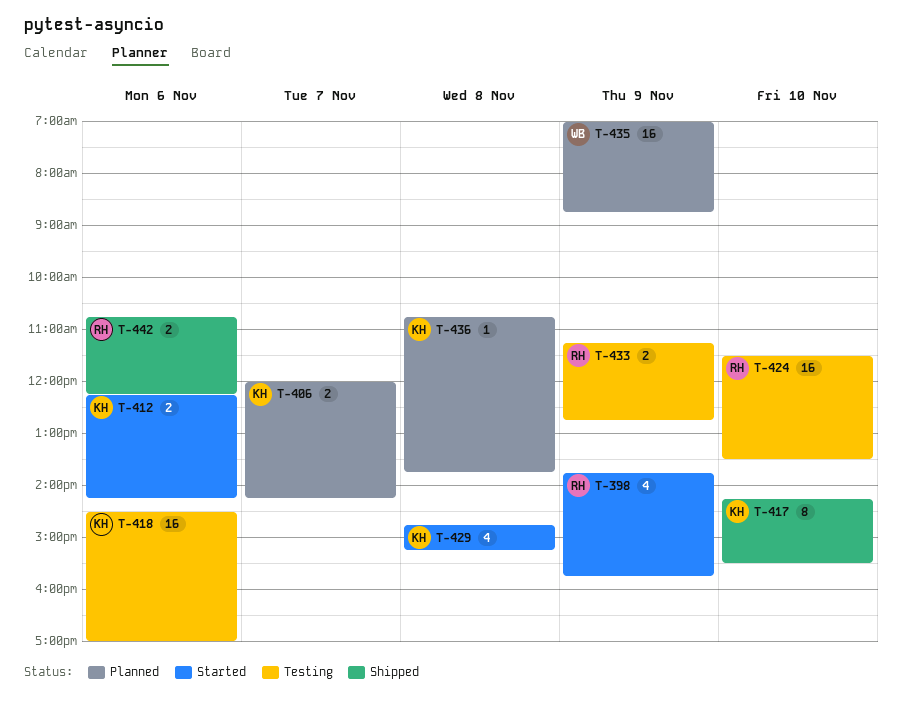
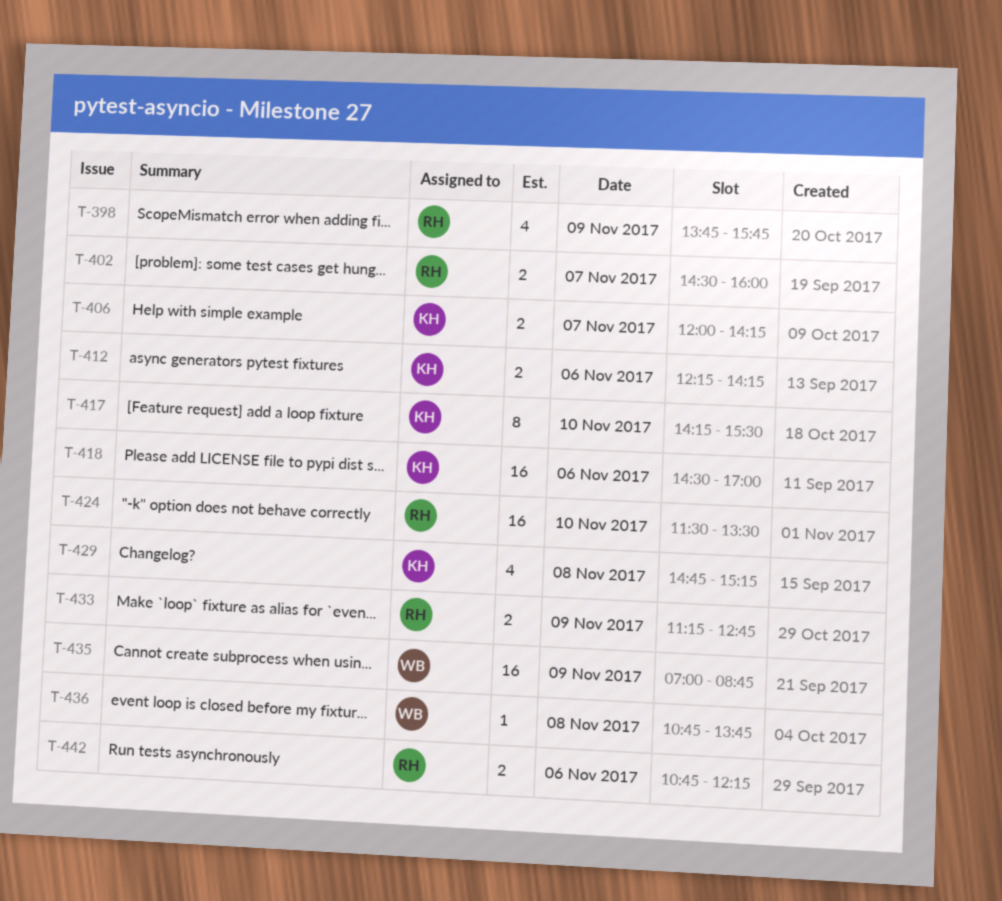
T-402: none -> present
T-436, owner: KH -> WB

